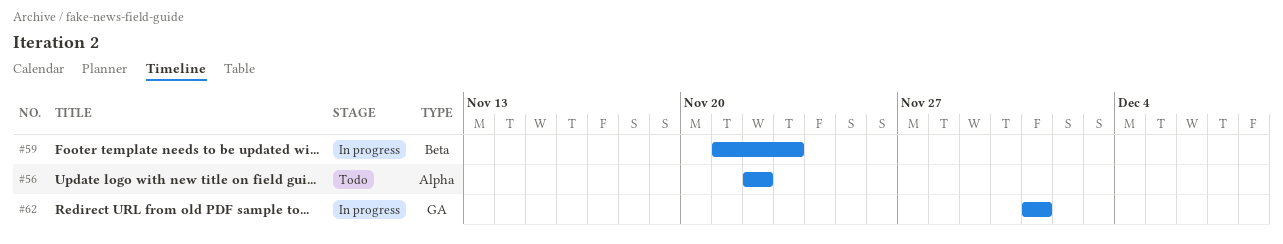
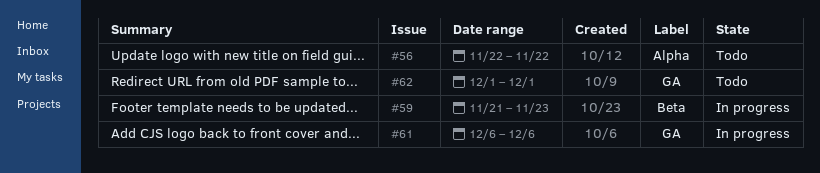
#61: none -> present
#62, status: In progress -> Todo

